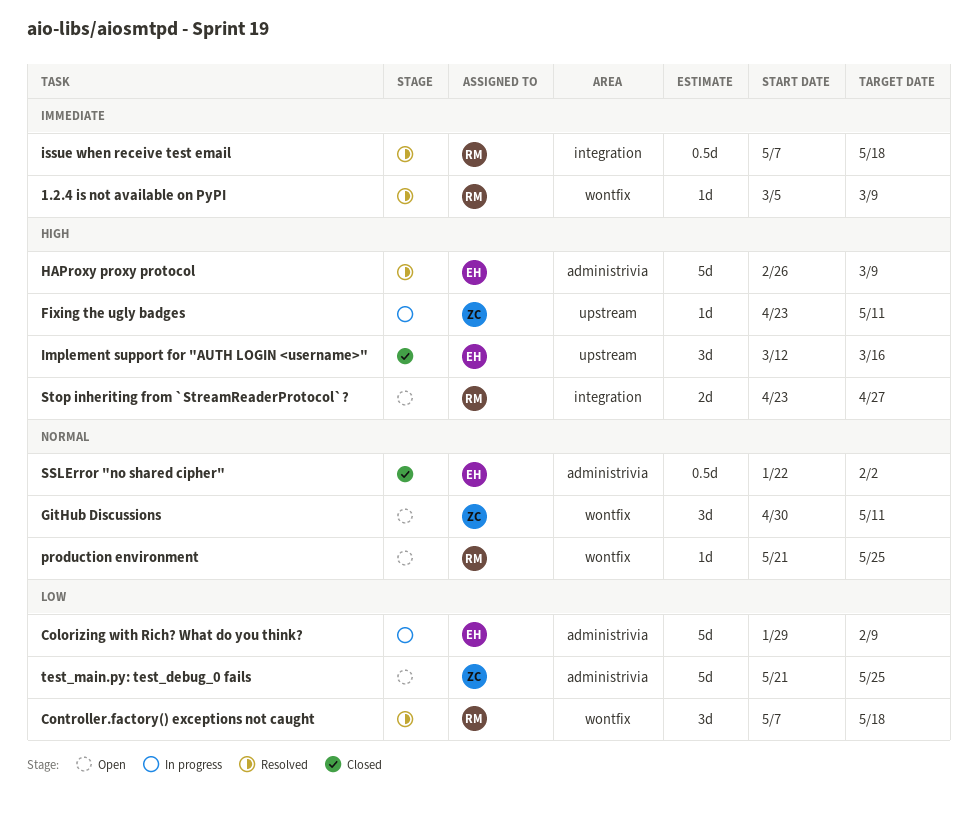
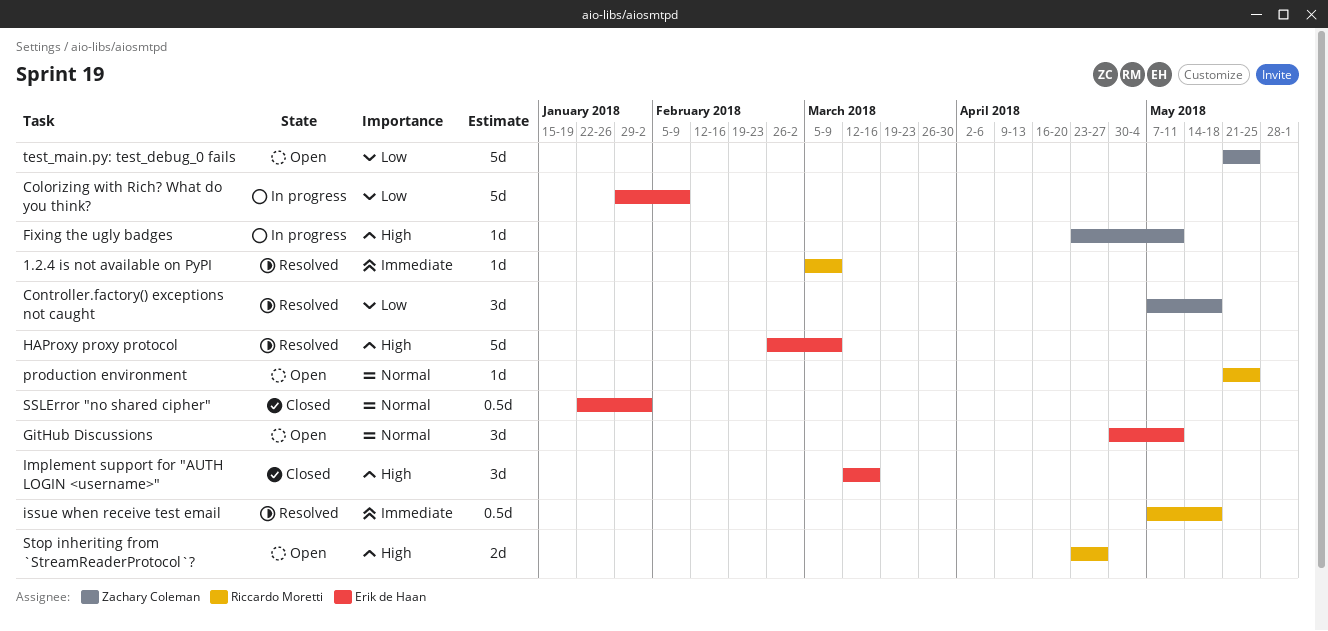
Controller.factory() exceptions not caught, owner: Riccardo Moretti -> Zachary Coleman
GitHub Discussions, owner: Zachary Coleman -> Erik de Haan

